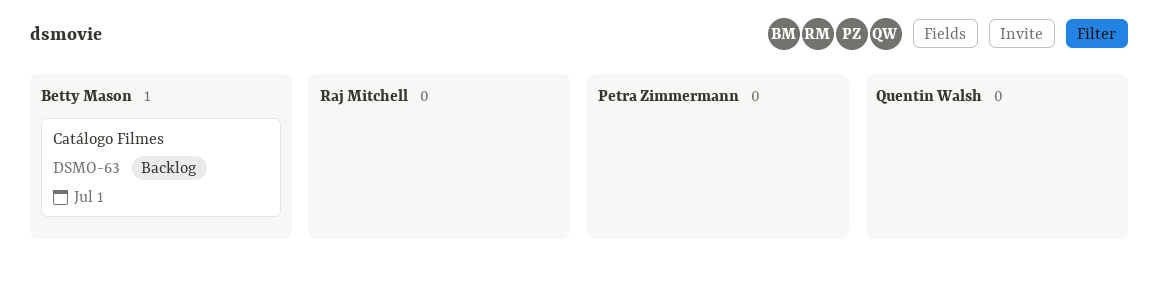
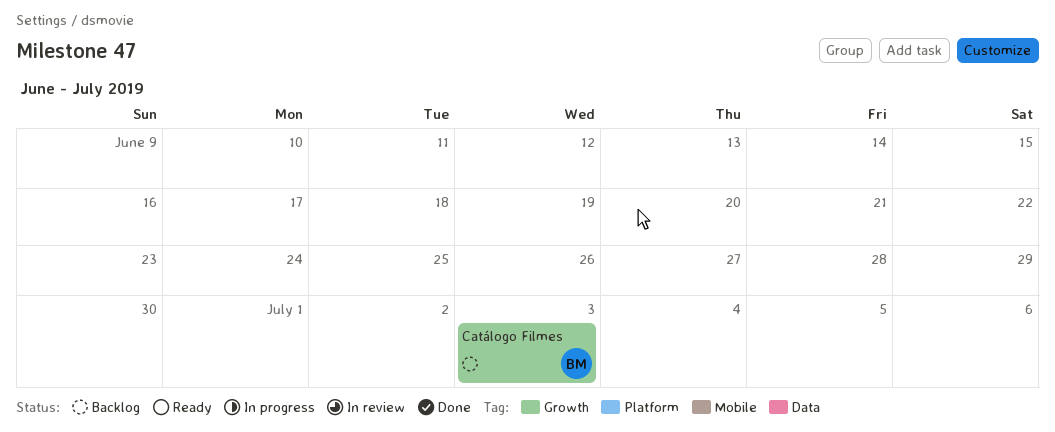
Catálogo Filmes, due: Jul 1 -> Jul 3

